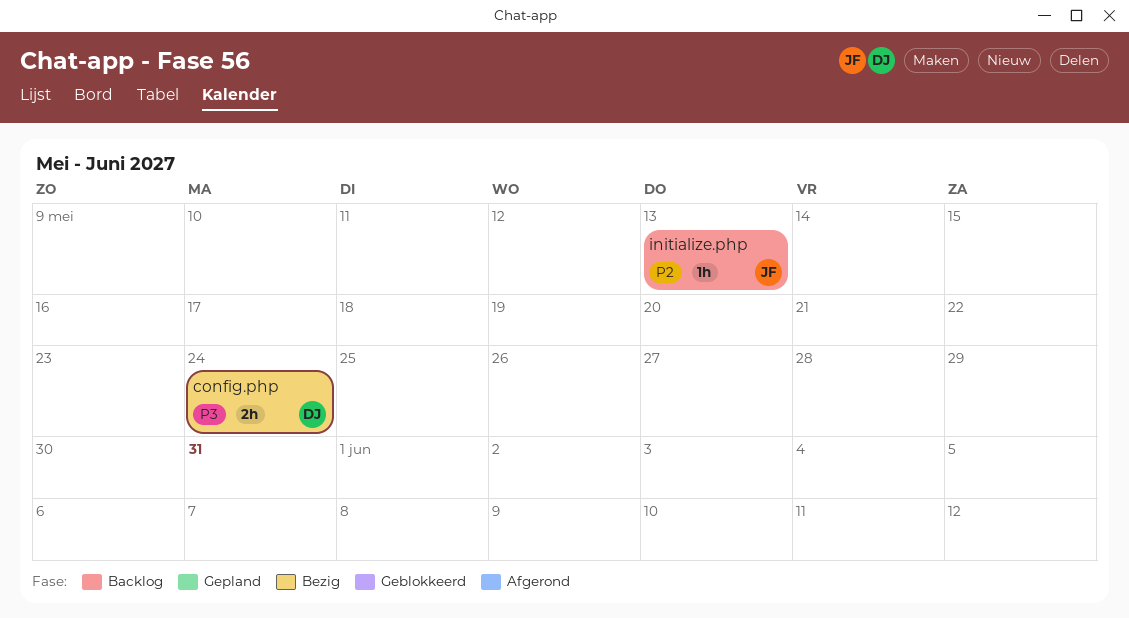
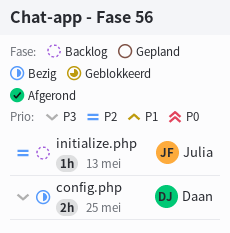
config.php, due: May 24 -> May 25

